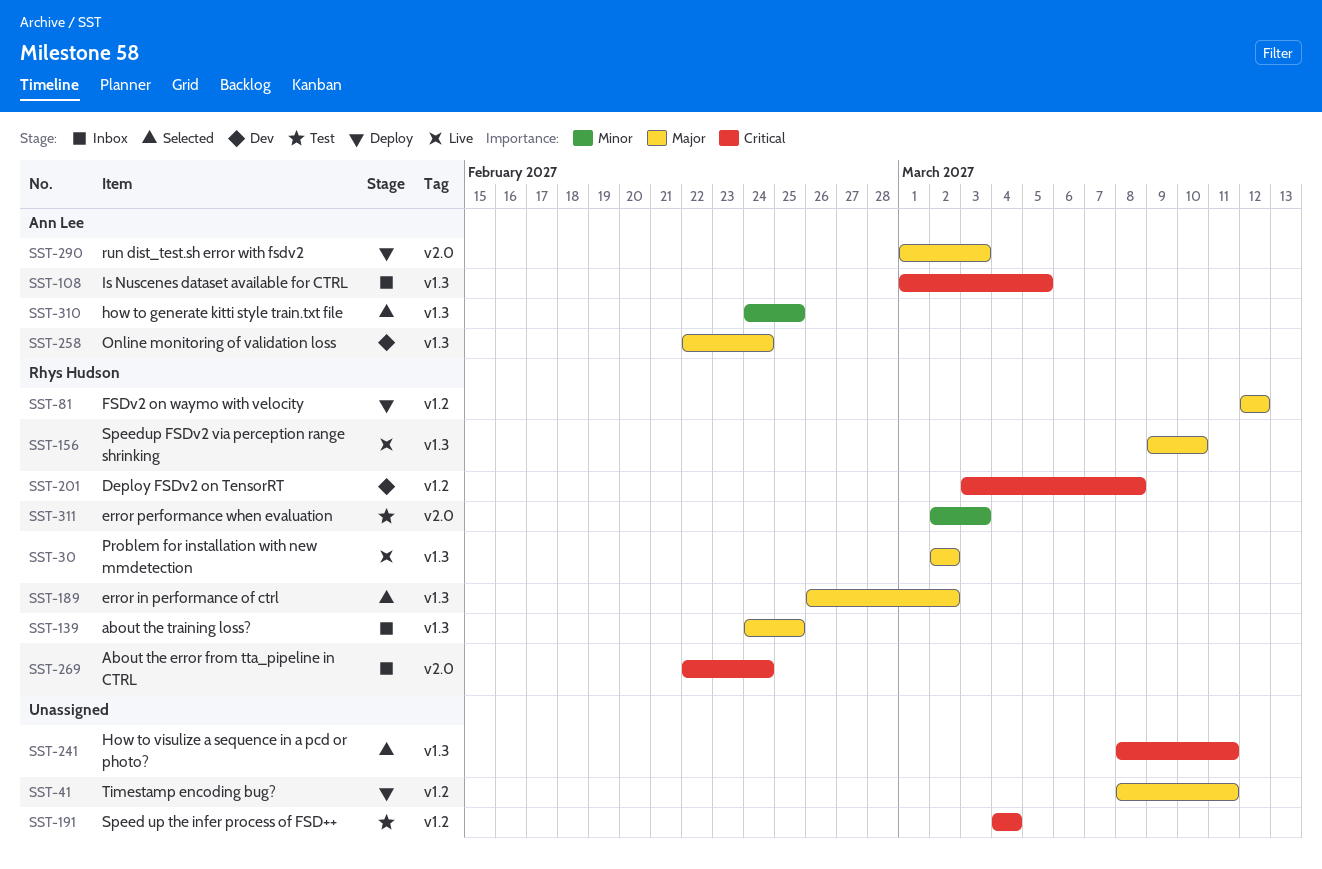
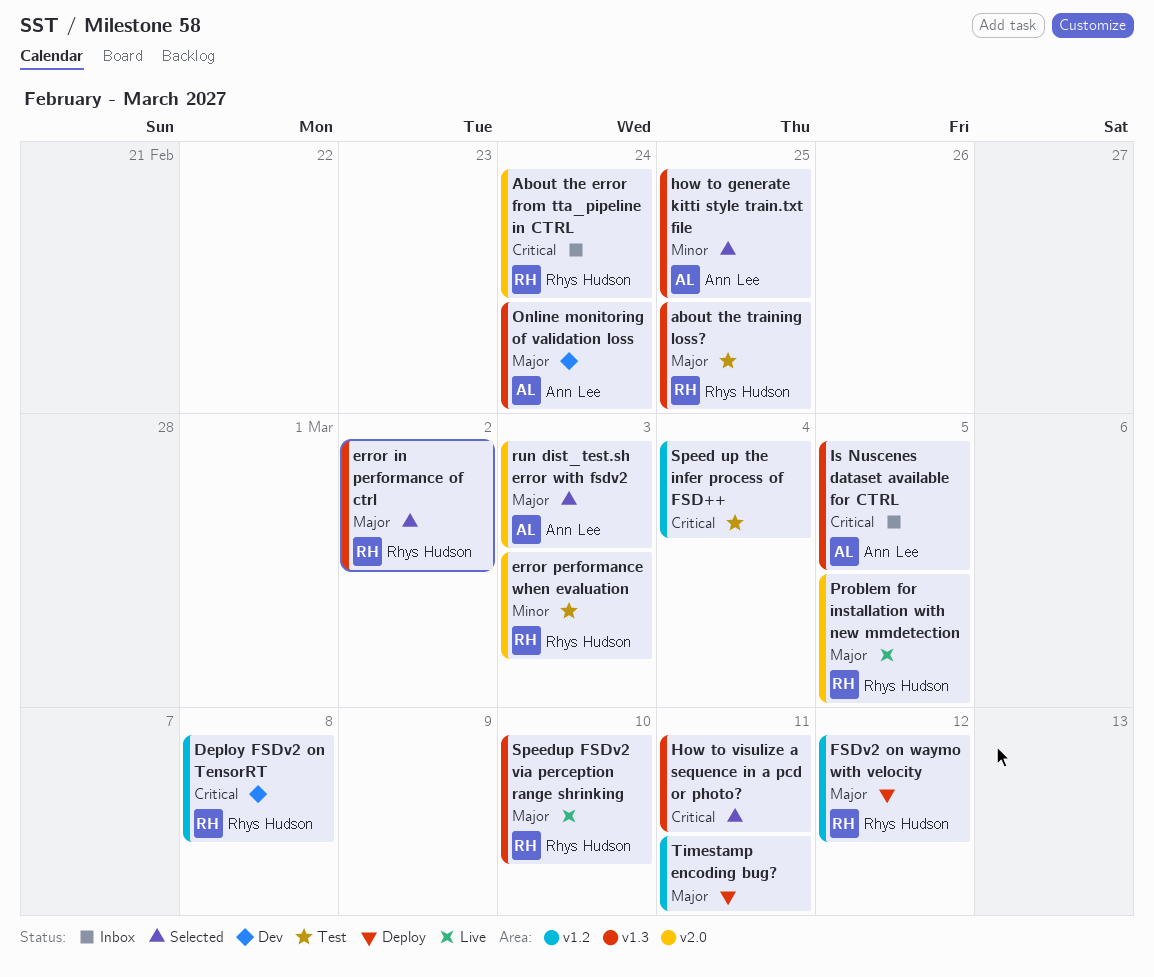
about the training loss?, status: Inbox -> Test
Problem for installation with new mmdetection, label: v1.3 -> v2.0
Problem for installation with new mmdetection, due: Mar 2 -> Mar 5
run dist_test.sh error with fsdv2, status: Deploy -> Selected

